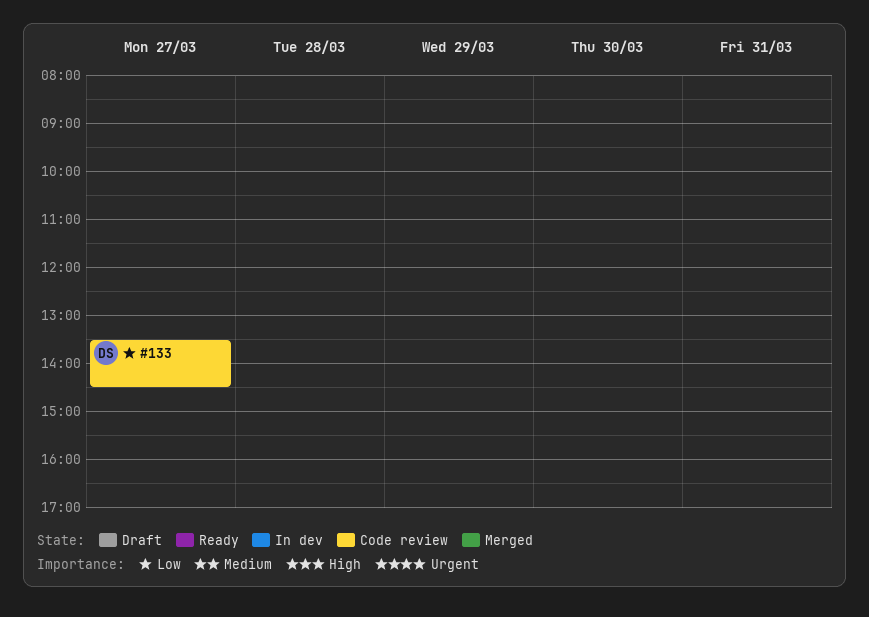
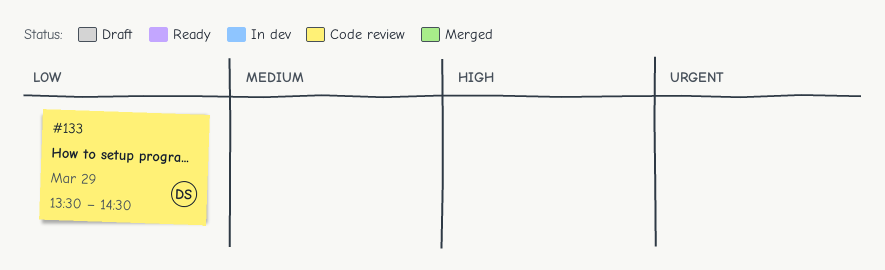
#133, day: Mar 27 -> Mar 29

